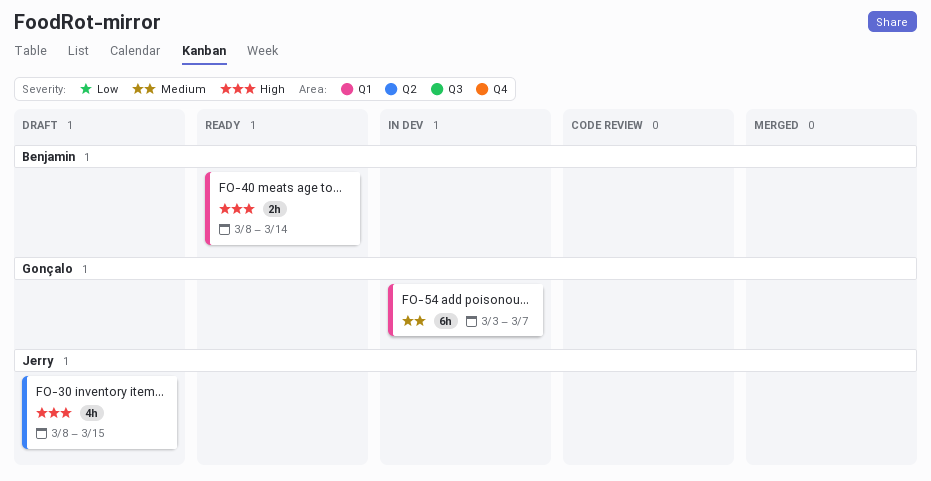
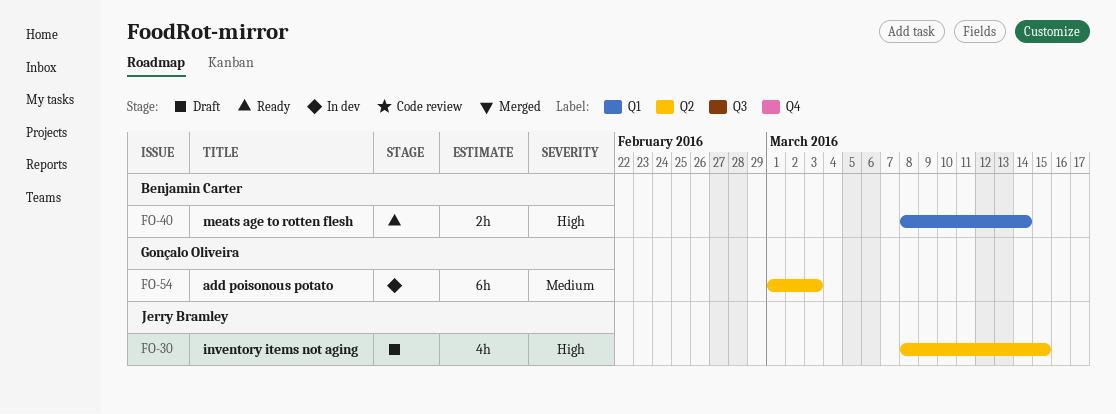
FO-54, label: Q1 -> Q2
FO-54, start: Mar 3 -> Mar 1
FO-54, due: Mar 7 -> Mar 3

